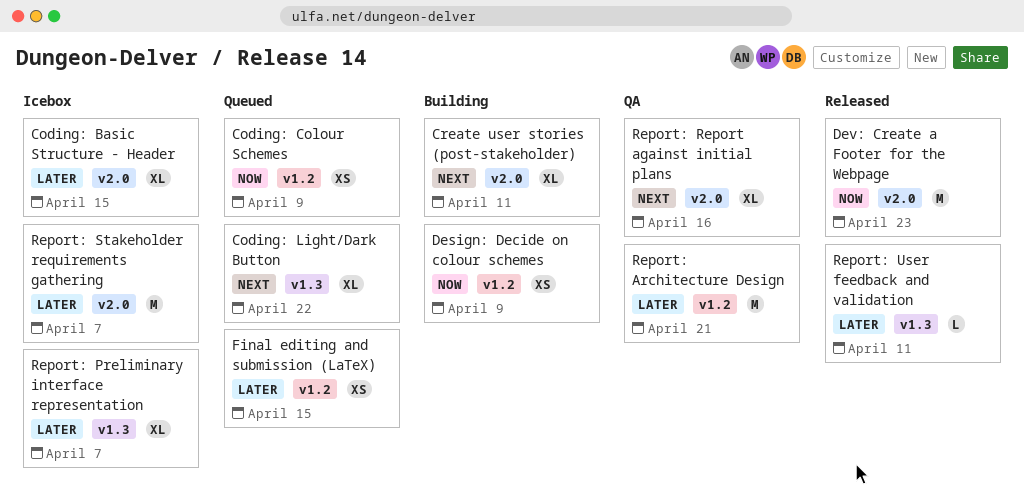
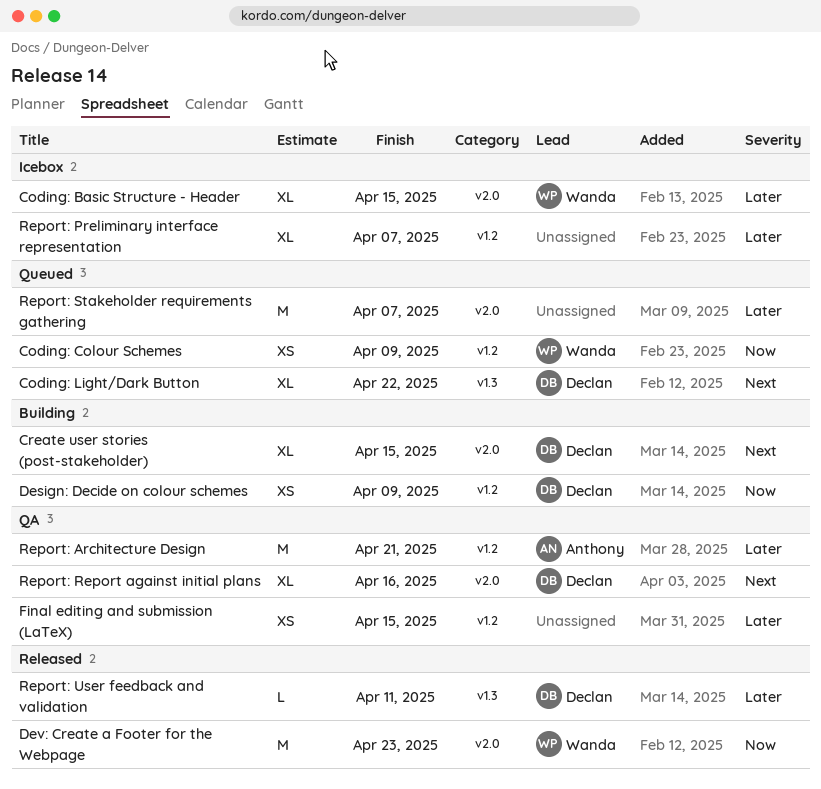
Create user stories (post-stakeholder), due: Apr 11 -> Apr 15
Final editing and submission (LaTeX), status: Queued -> QA
Report: Preliminary interface representation, label: v1.3 -> v1.2
Report: Stakeholder requirements gathering, status: Icebox -> Queued

